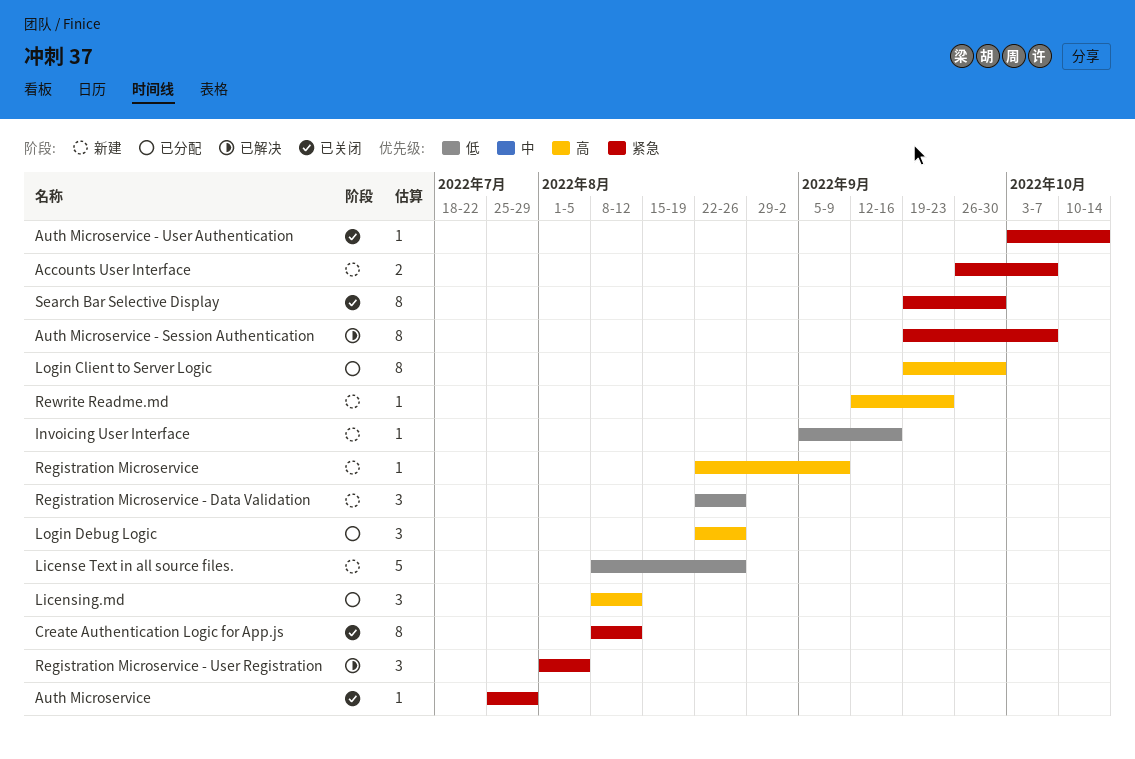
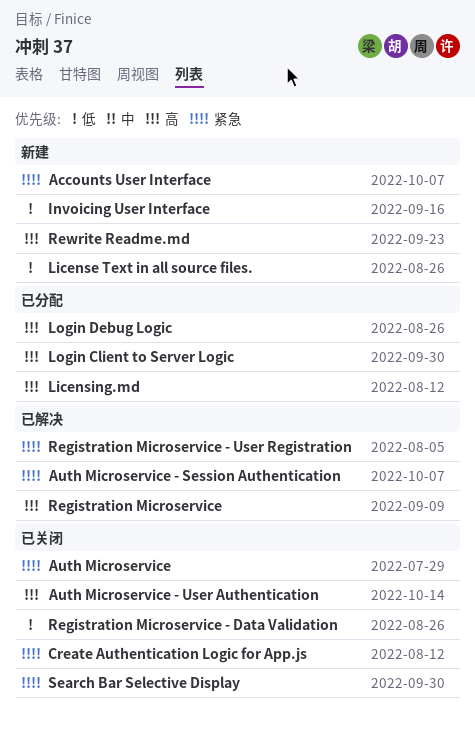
Auth Microservice - User Authentication, priority: 紧急 -> 高
Registration Microservice, status: 新建 -> 已解决
Registration Microservice - Data Validation, status: 新建 -> 已关闭

